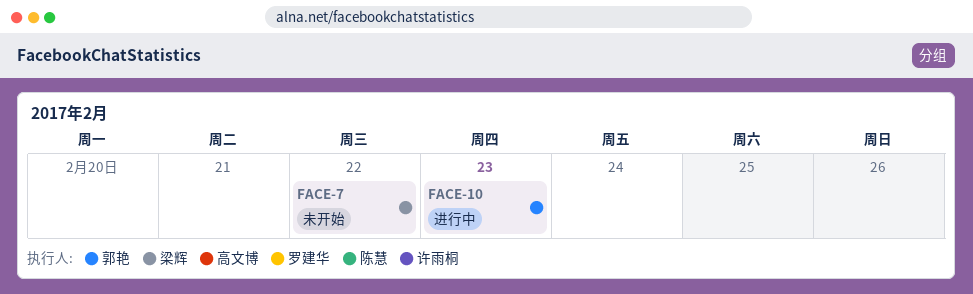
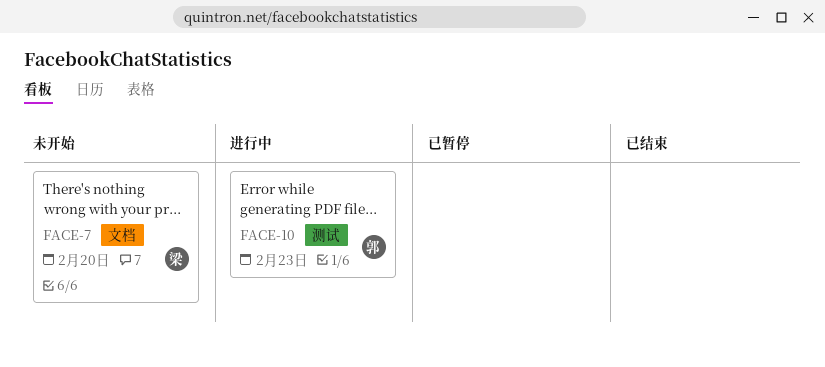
FACE-7, due: Feb 22 -> Feb 20

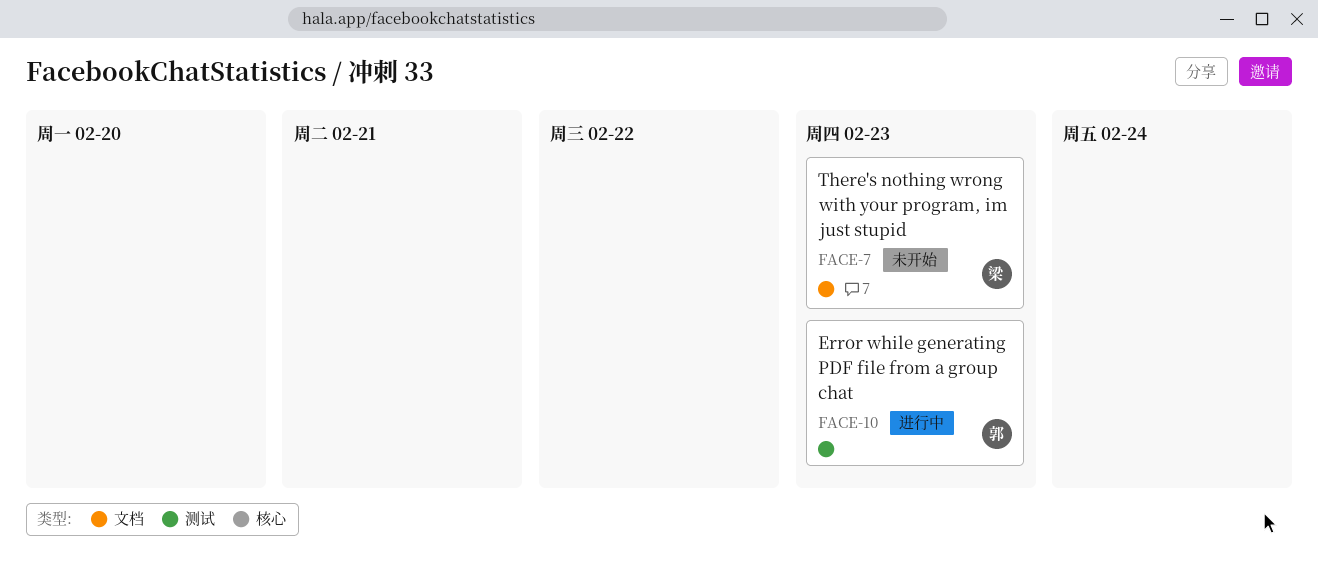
FACE-7, due: Feb 20 -> Feb 23

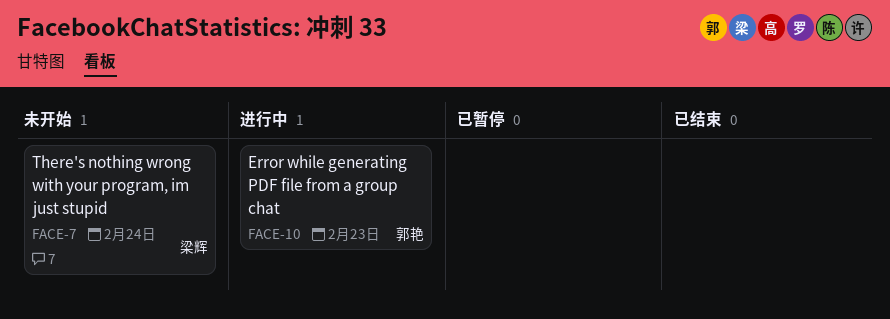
FACE-7, due: Feb 23 -> Feb 24

